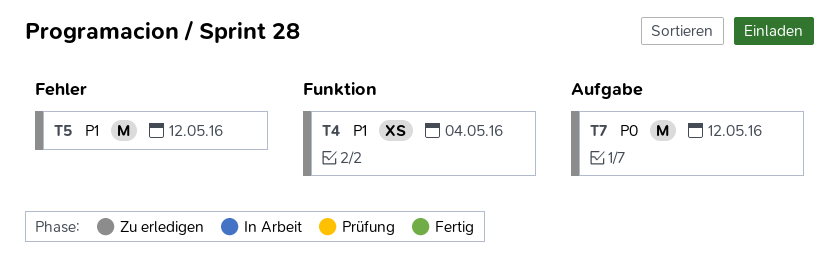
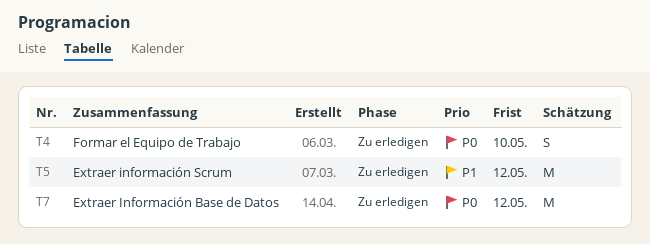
T4, priority: P1 -> P0
T4, estimate: XS -> S
T4, due: May 4 -> May 10

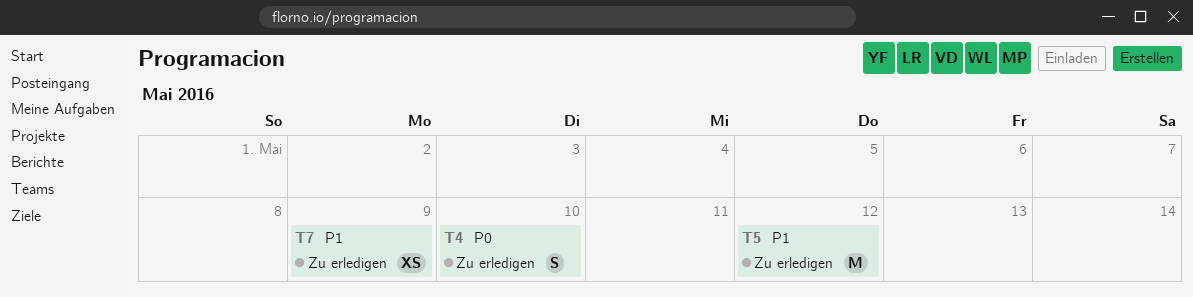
T7, priority: P0 -> P1
T7, estimate: M -> XS
T7, due: May 12 -> May 9

